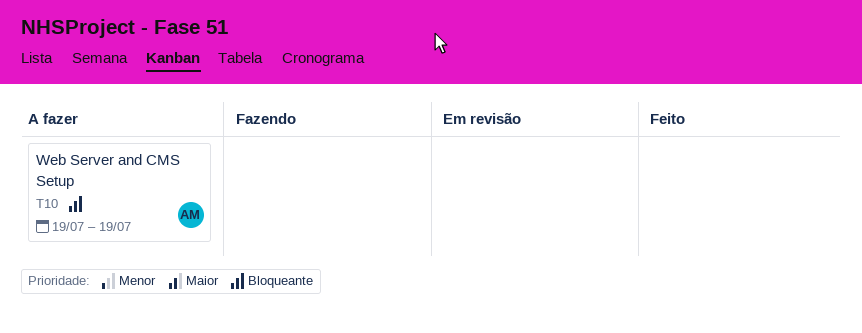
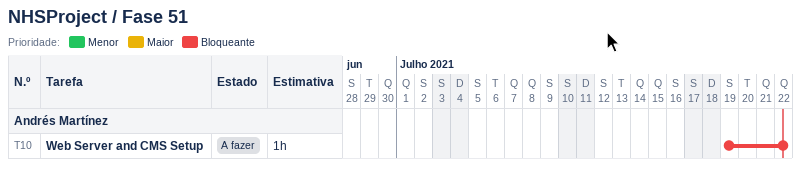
T10, due: Jul 19 -> Jul 22

